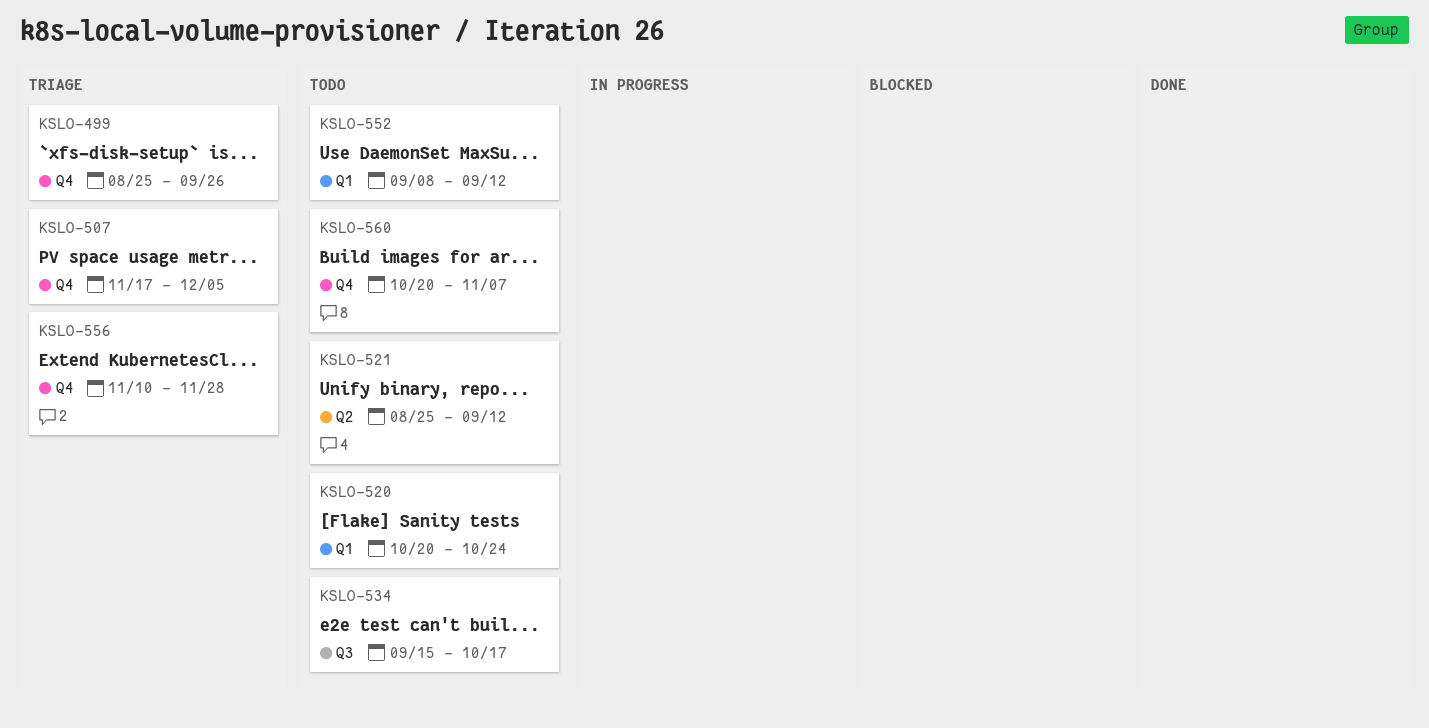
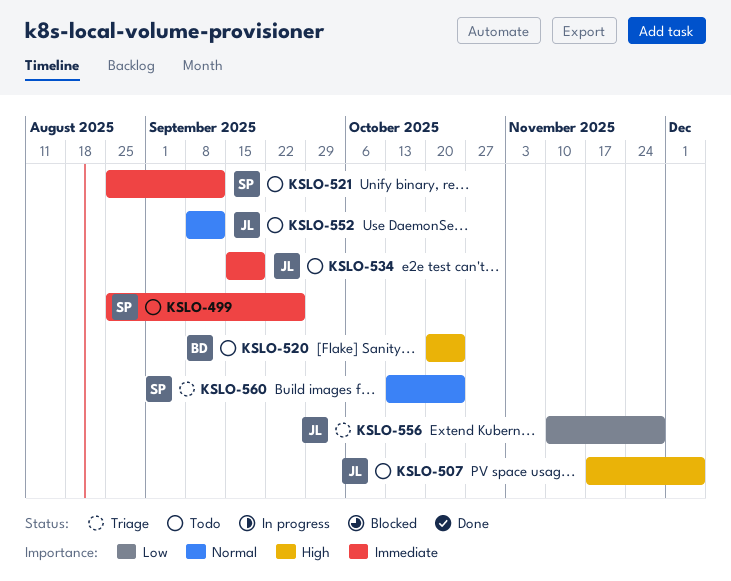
KSLO-499, status: Triage -> Todo
KSLO-507, status: Triage -> Todo
KSLO-534, due: Oct 17 -> Sep 19
KSLO-560, status: Todo -> Triage
KSLO-560, start: Oct 20 -> Oct 13
KSLO-560, due: Nov 7 -> Oct 24

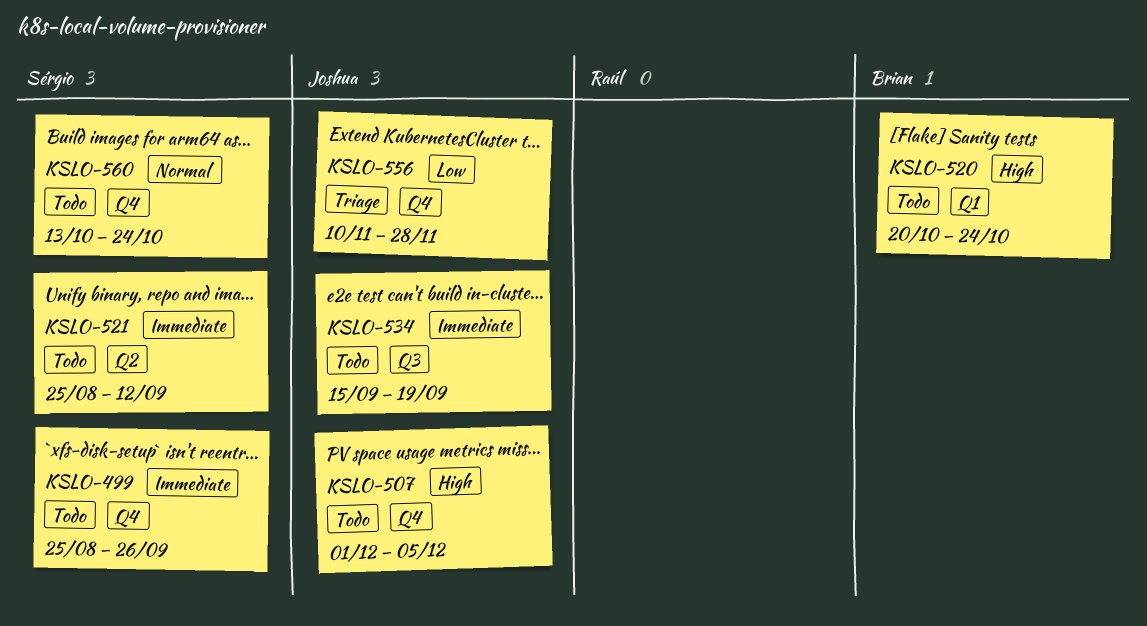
KSLO-507, start: Nov 17 -> Dec 1
KSLO-552: present -> none
KSLO-560, status: Triage -> Todo

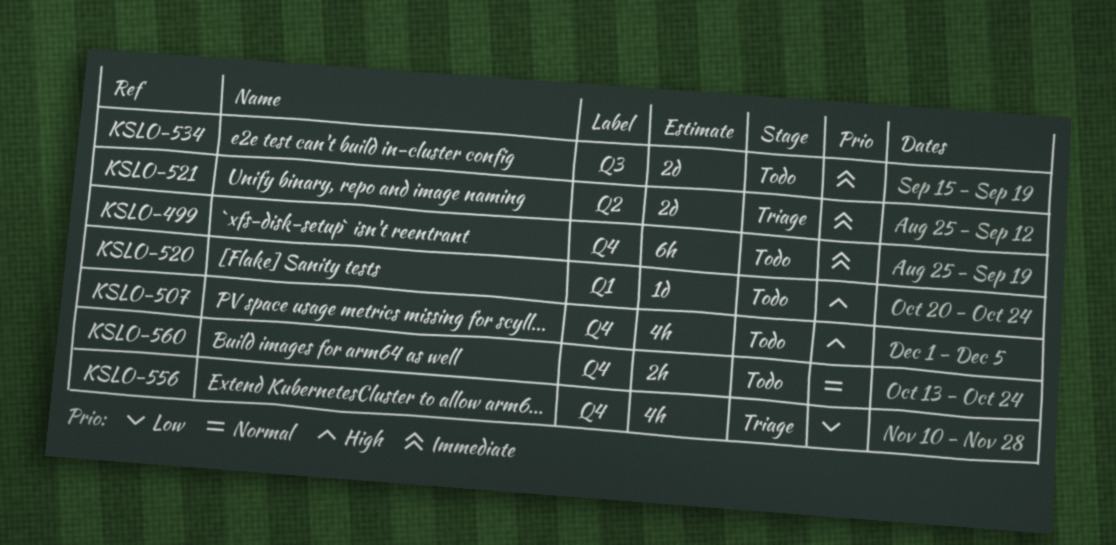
KSLO-499, due: Sep 26 -> Sep 19
KSLO-521, status: Todo -> Triage

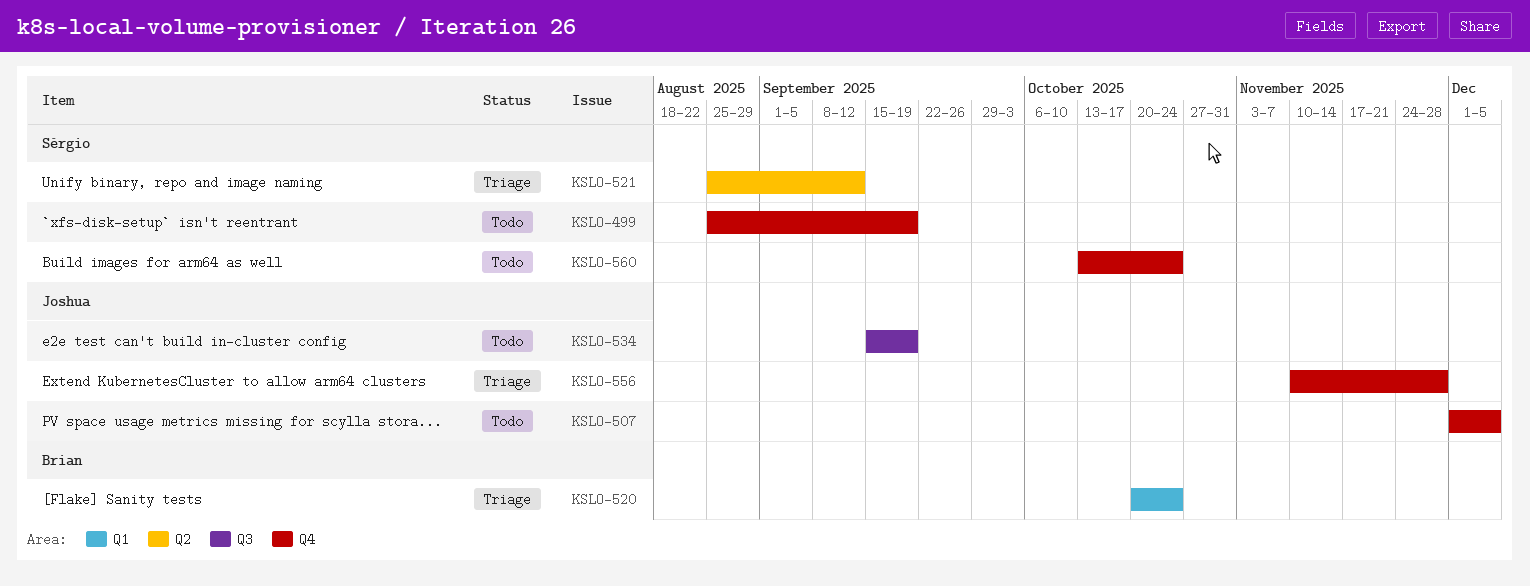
KSLO-520, status: Todo -> Triage

